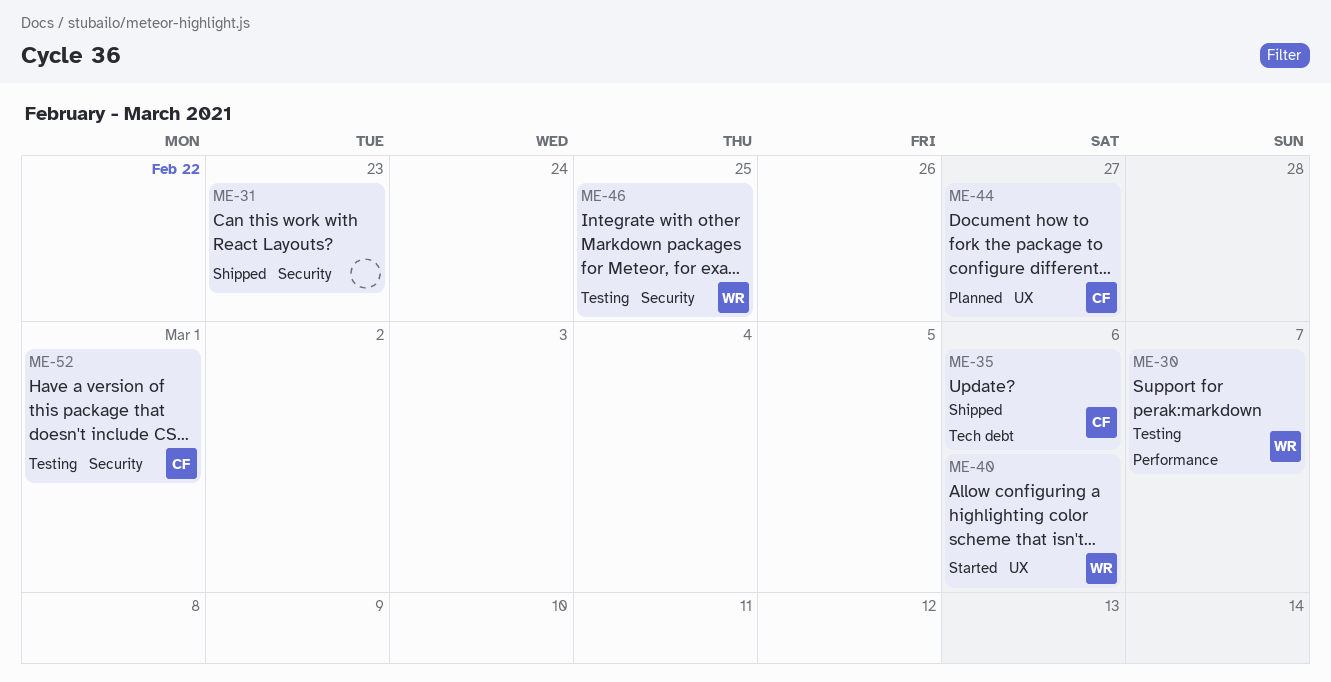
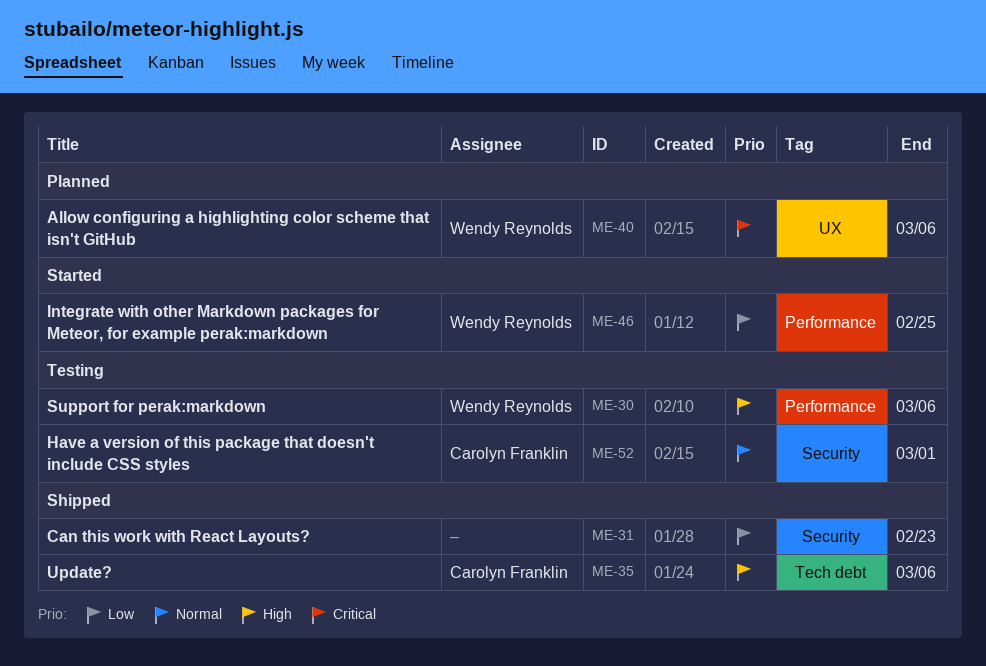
ME-30, due: Mar 7 -> Mar 6
ME-40, status: Started -> Planned
ME-44: present -> none
ME-46, status: Testing -> Started
ME-46, label: Security -> Performance

